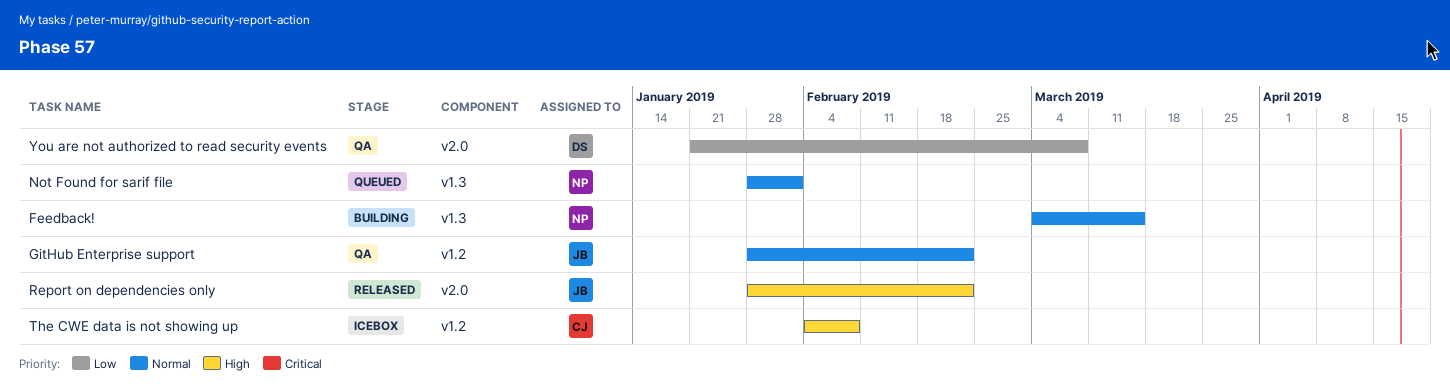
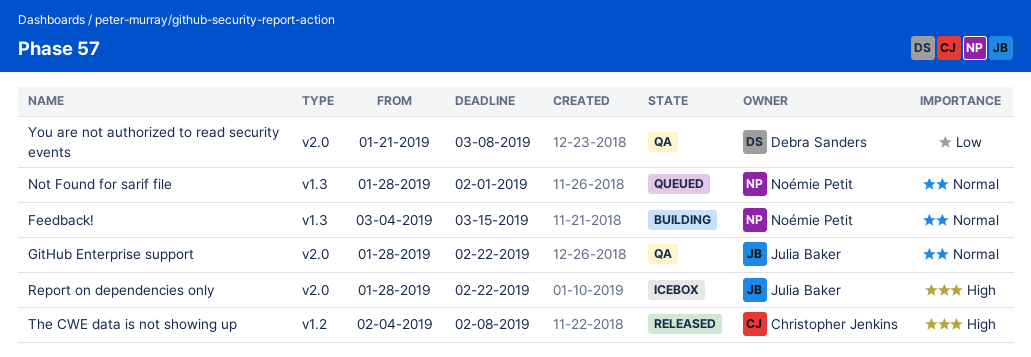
GitHub Enterprise support, label: v1.2 -> v2.0
Report on dependencies only, status: Released -> Icebox
The CWE data is not showing up, status: Icebox -> Released

